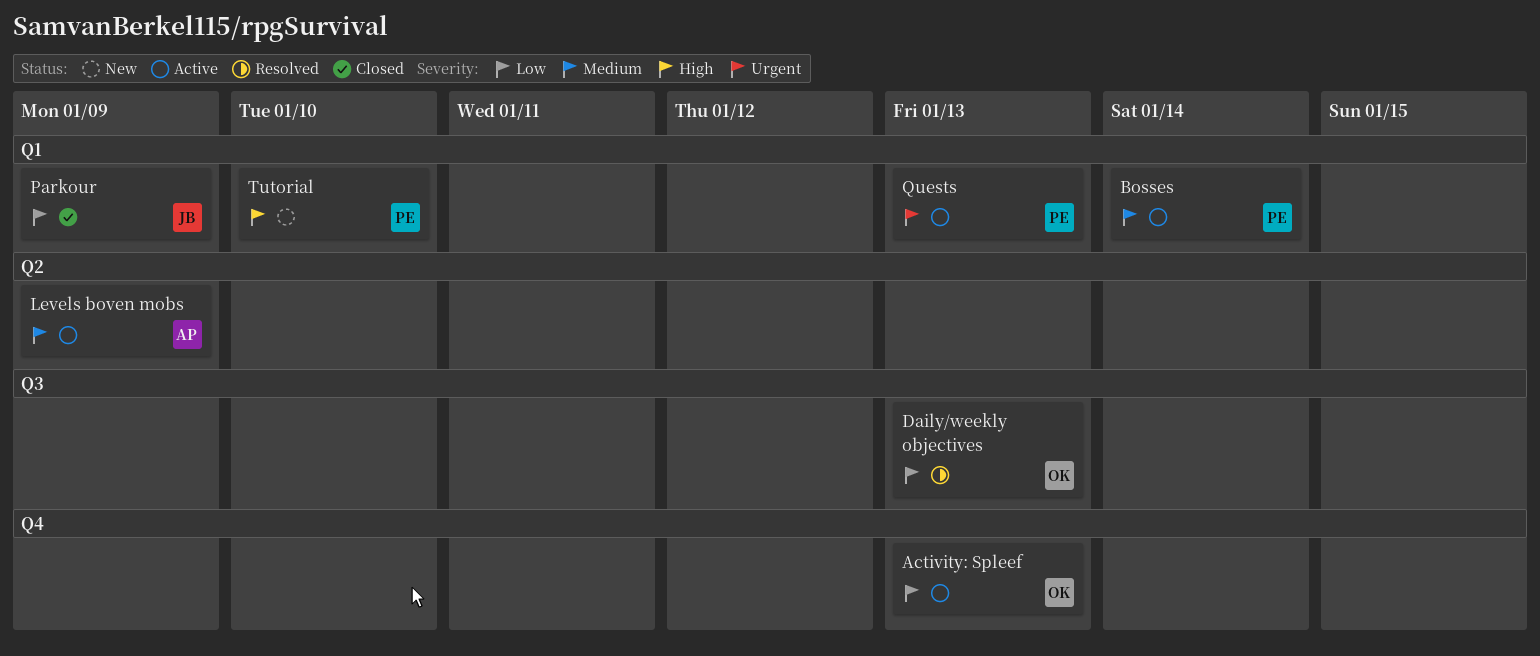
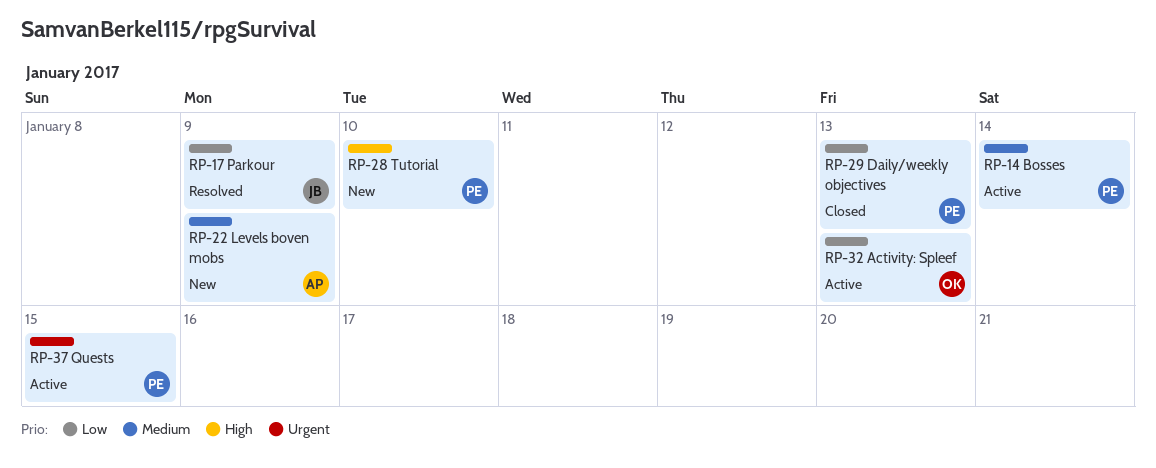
Daily/weekly objectives, status: Resolved -> Closed
Daily/weekly objectives, owner: OK -> PE
Levels boven mobs, status: Active -> New
Parkour, status: Closed -> Resolved
Quests, due: Jan 13 -> Jan 15

